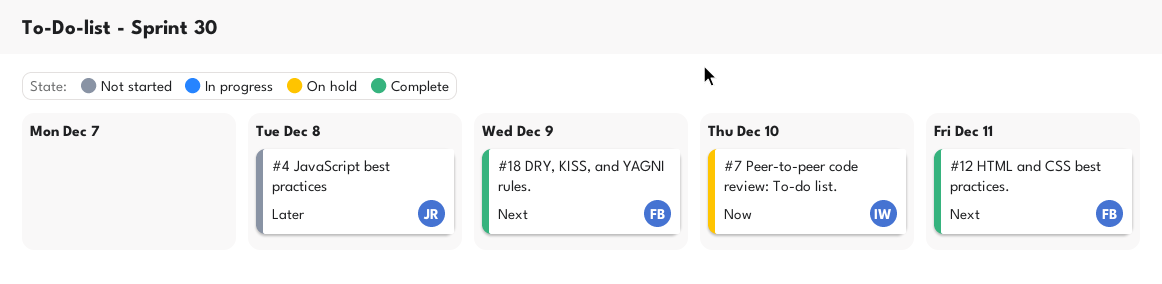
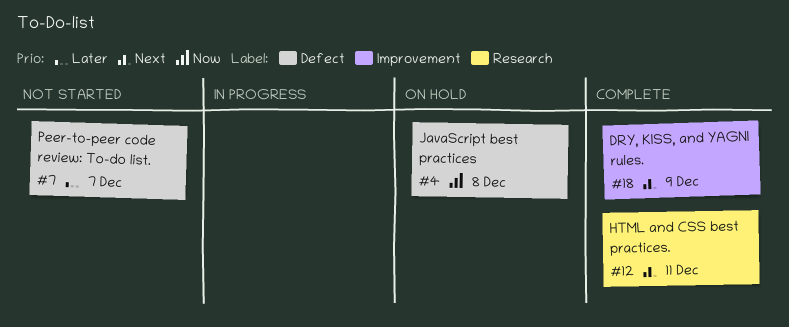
#4, status: Not started -> On hold
#4, priority: Later -> Now
#7, status: On hold -> Not started
#7, priority: Now -> Later
#7, due: Dec 10 -> Dec 7

